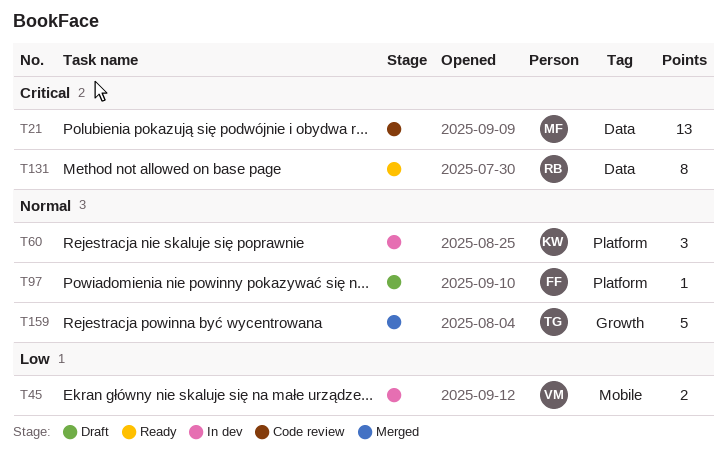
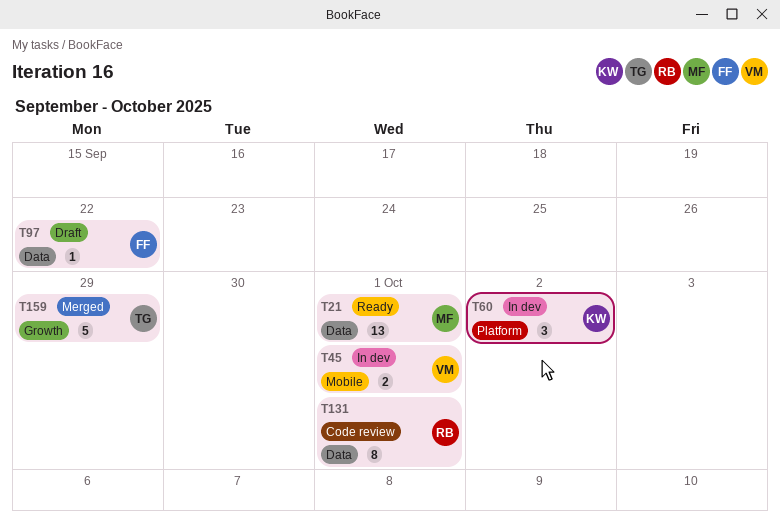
T21, status: Code review -> Ready
T97, label: Platform -> Data
T131, status: Ready -> Code review

